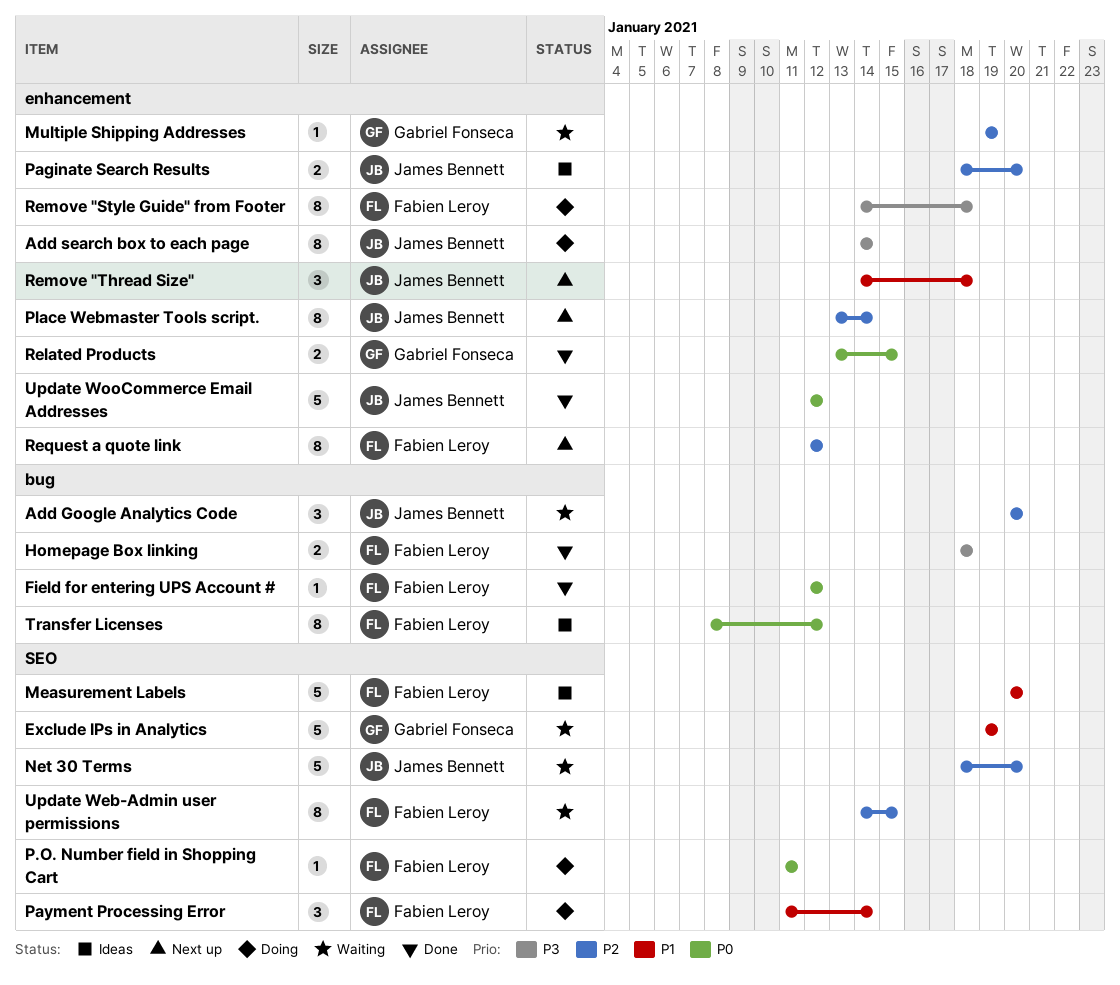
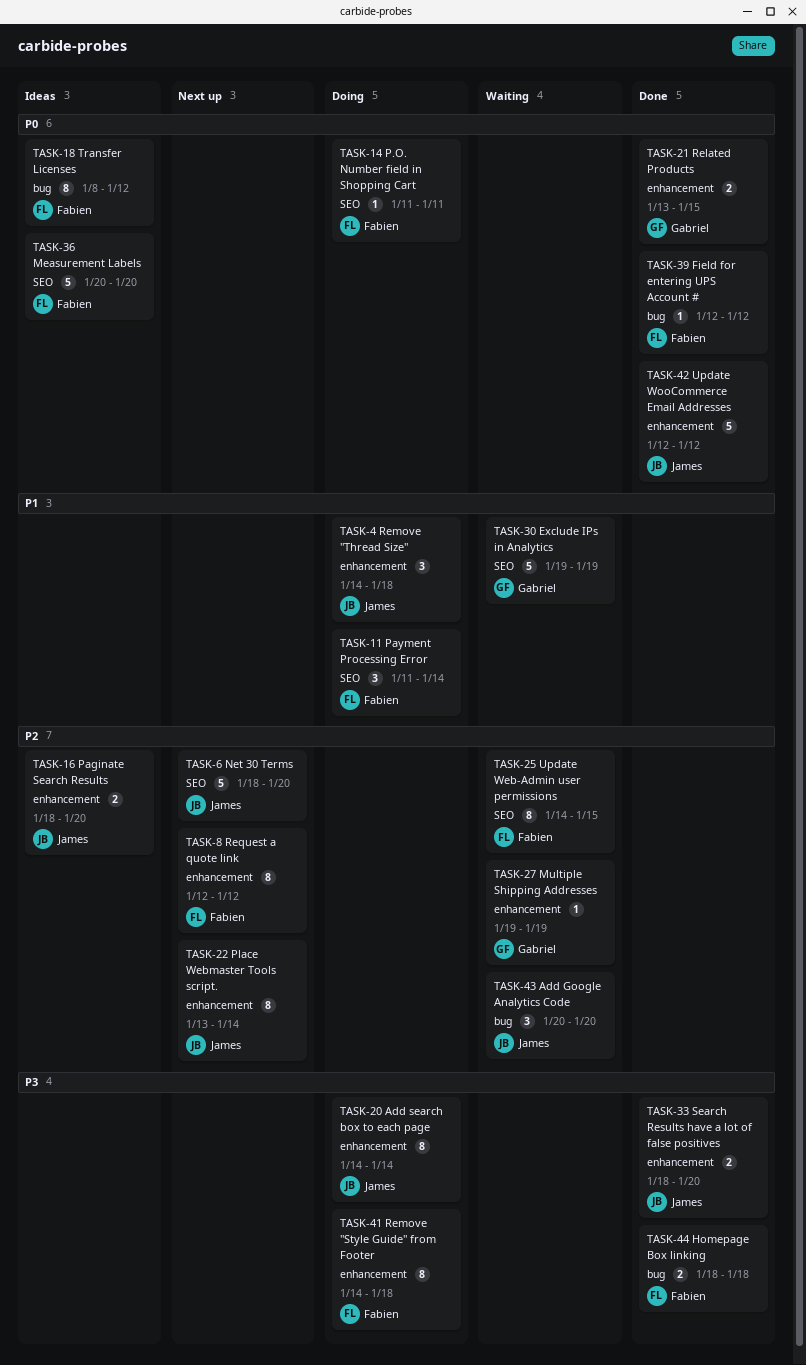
Measurement Labels, priority: P1 -> P0
Net 30 Terms, status: Waiting -> Next up
Remove "Thread Size", status: Next up -> Doing
Search Results have a lot of false positives: none -> present

